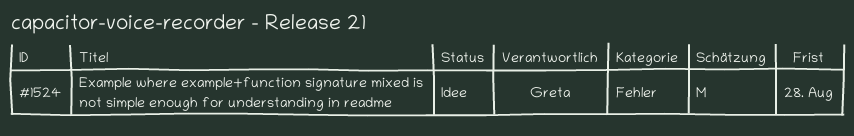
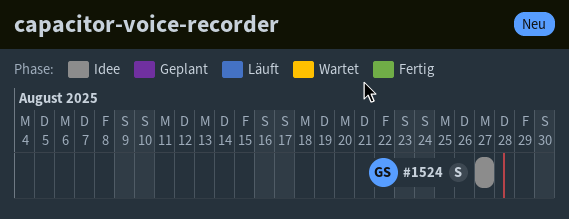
#1524, estimate: M -> S
#1524, due: Aug 28 -> Aug 27

